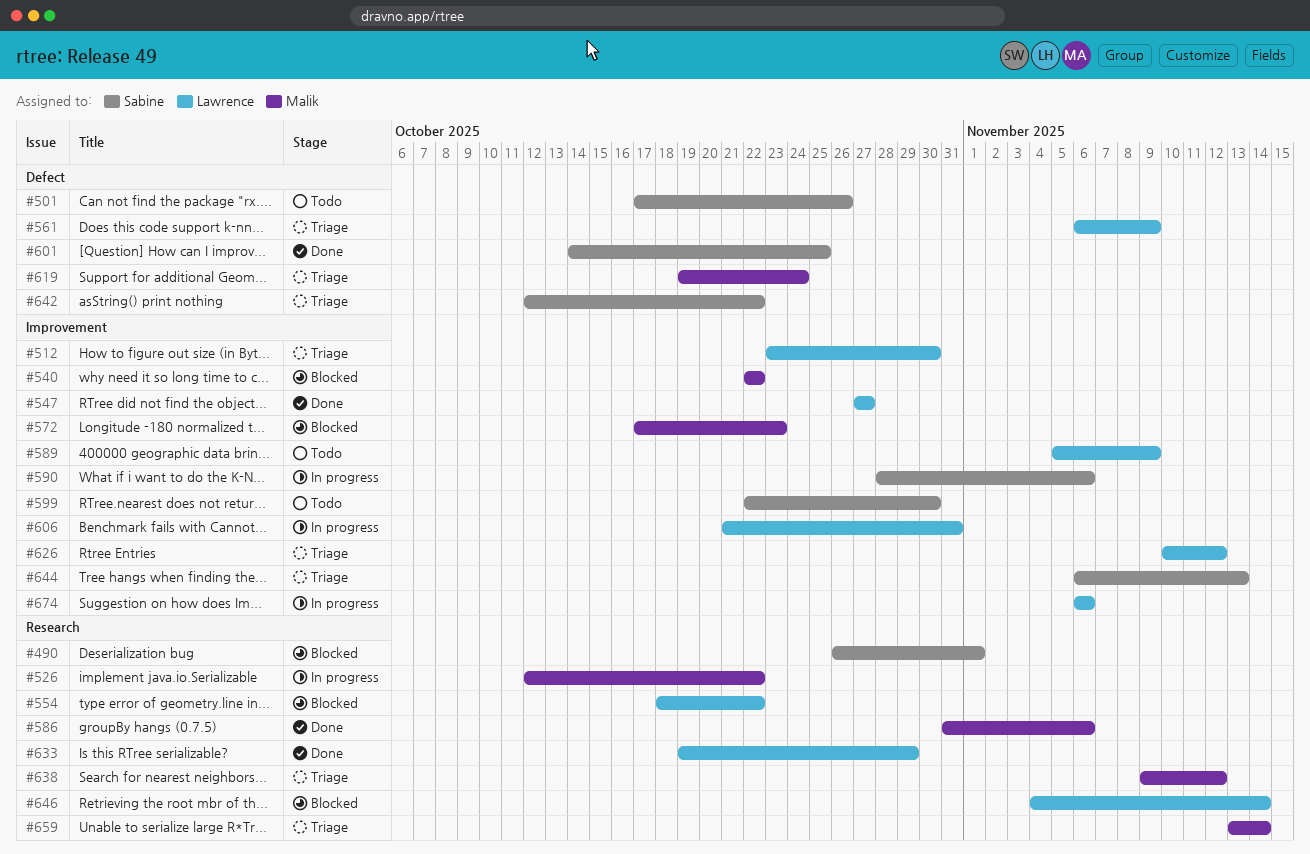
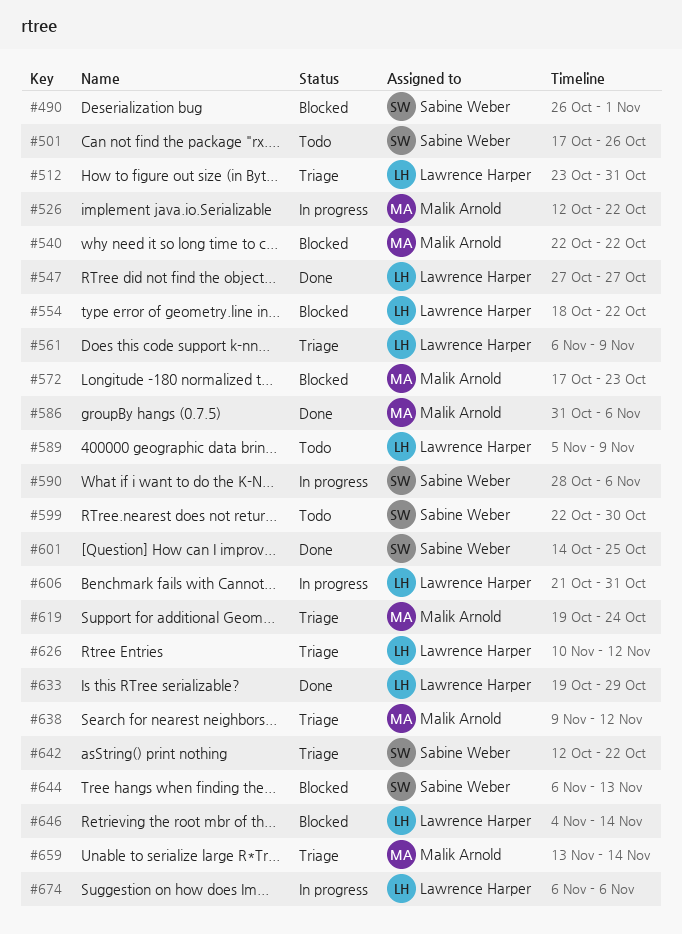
#512, due: Oct 30 -> Oct 31
#644, status: Triage -> Blocked

